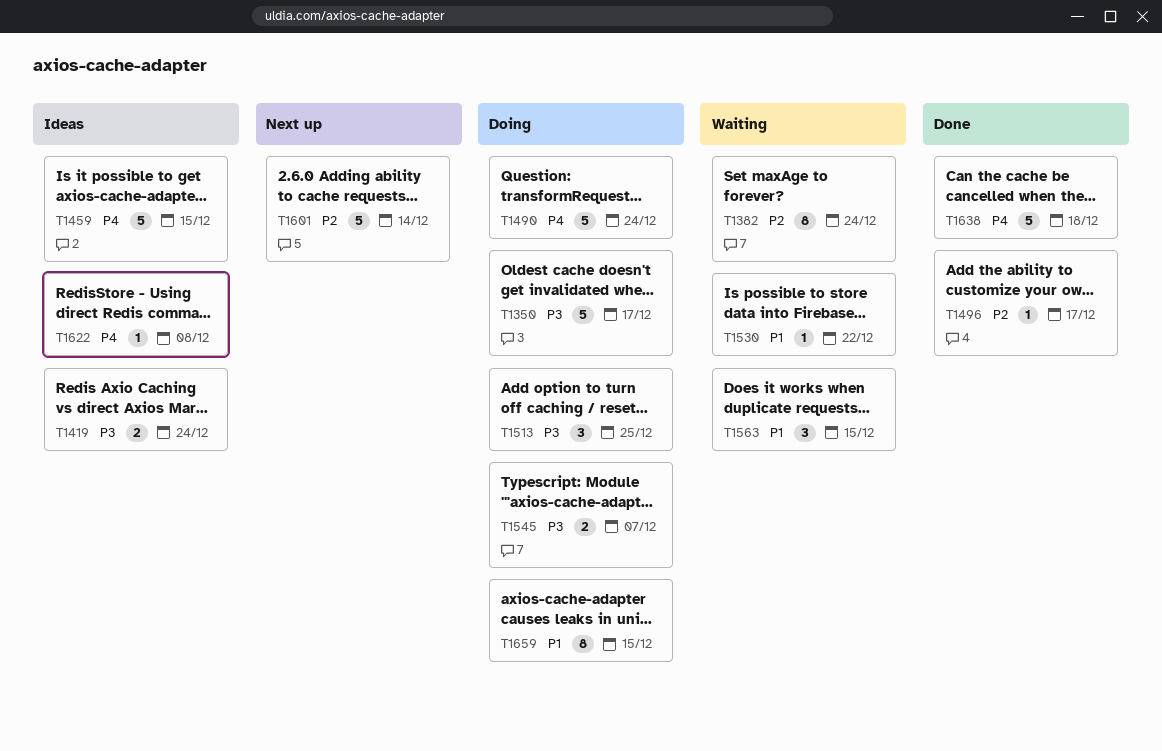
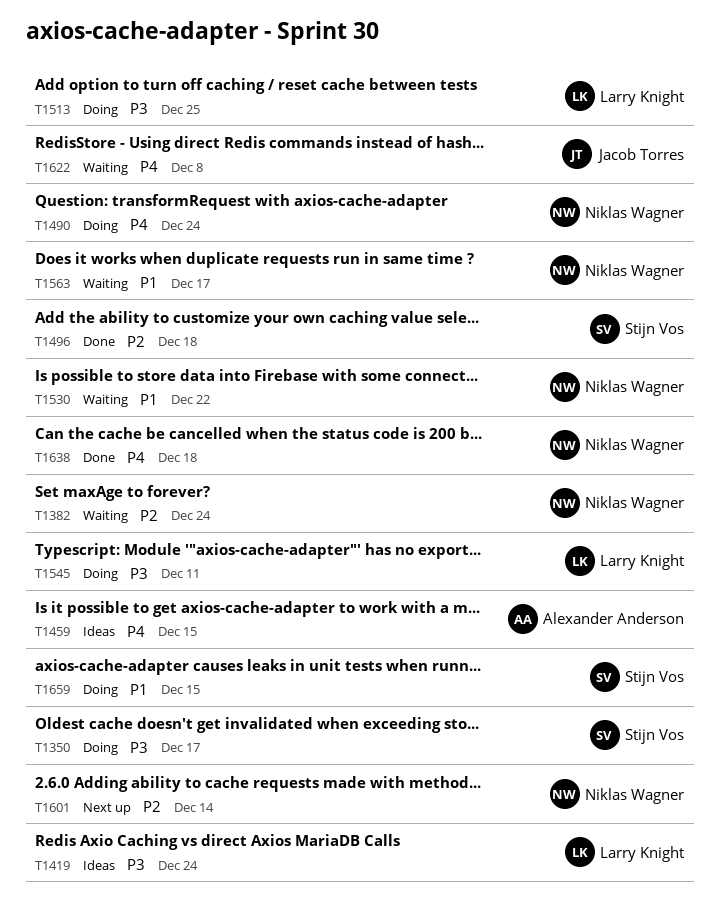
T1496, due: Dec 17 -> Dec 18
T1545, due: Dec 7 -> Dec 11
T1563, due: Dec 15 -> Dec 17
T1622, status: Ideas -> Waiting

